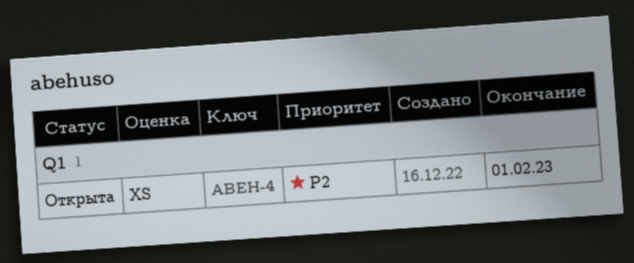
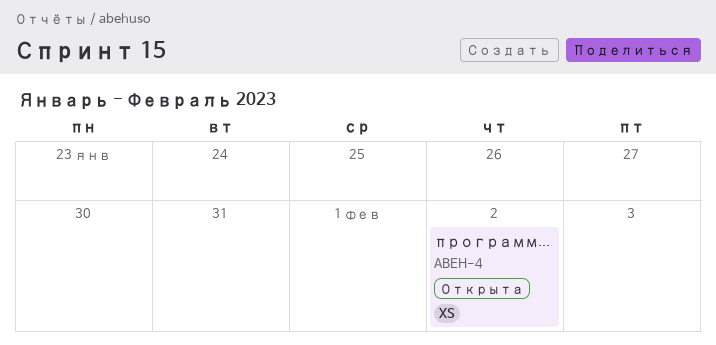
ABEH-4, due: Feb 1 -> Feb 2

